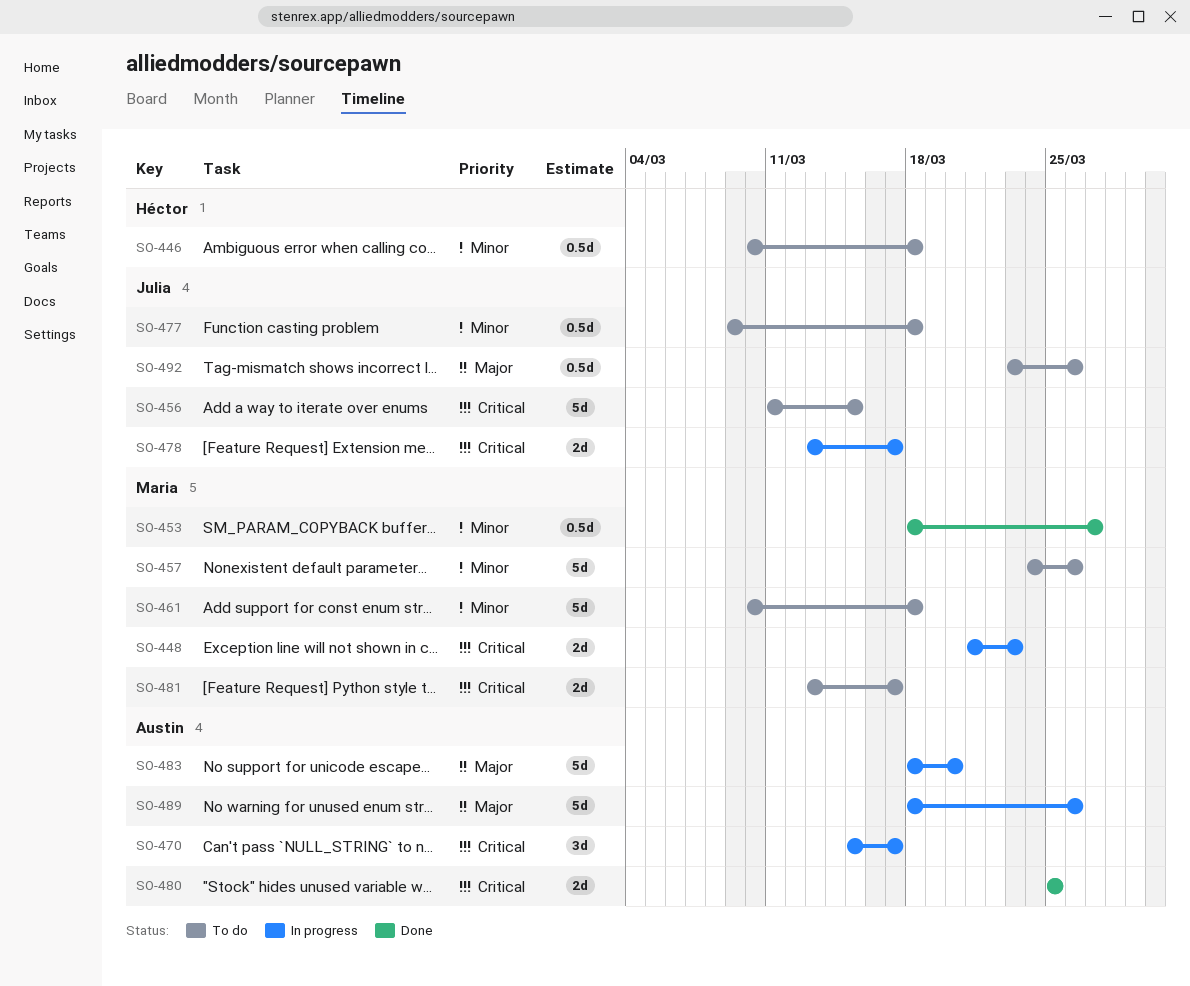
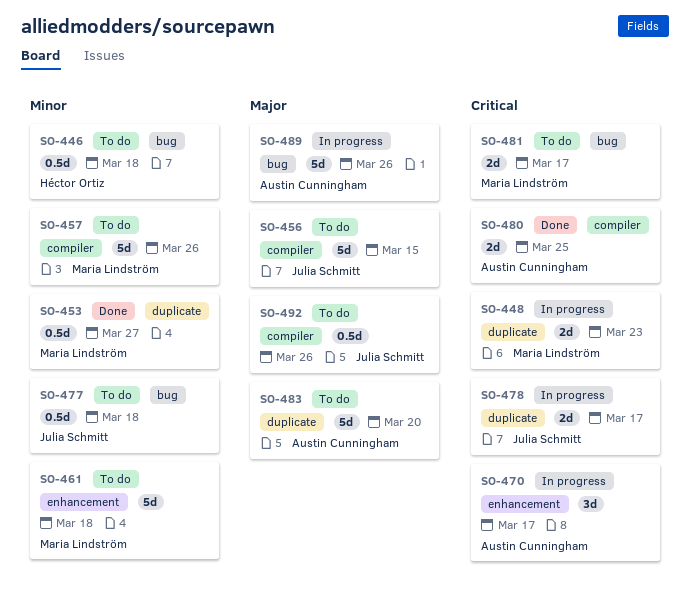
SO-456, priority: Critical -> Major
SO-483, status: In progress -> To do

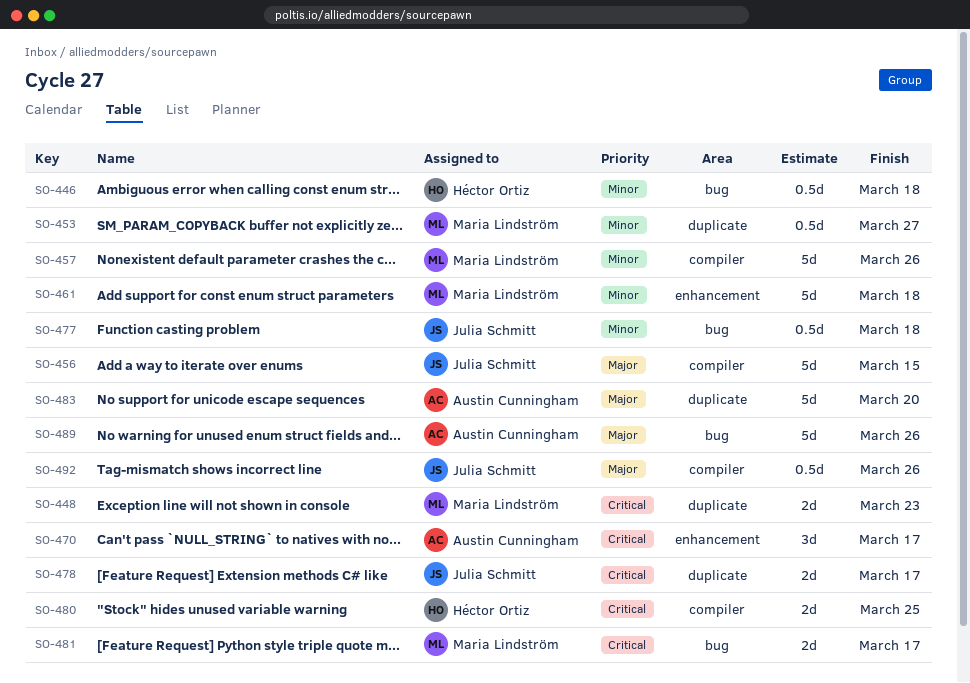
SO-480, owner: Austin Cunningham -> Héctor Ortiz

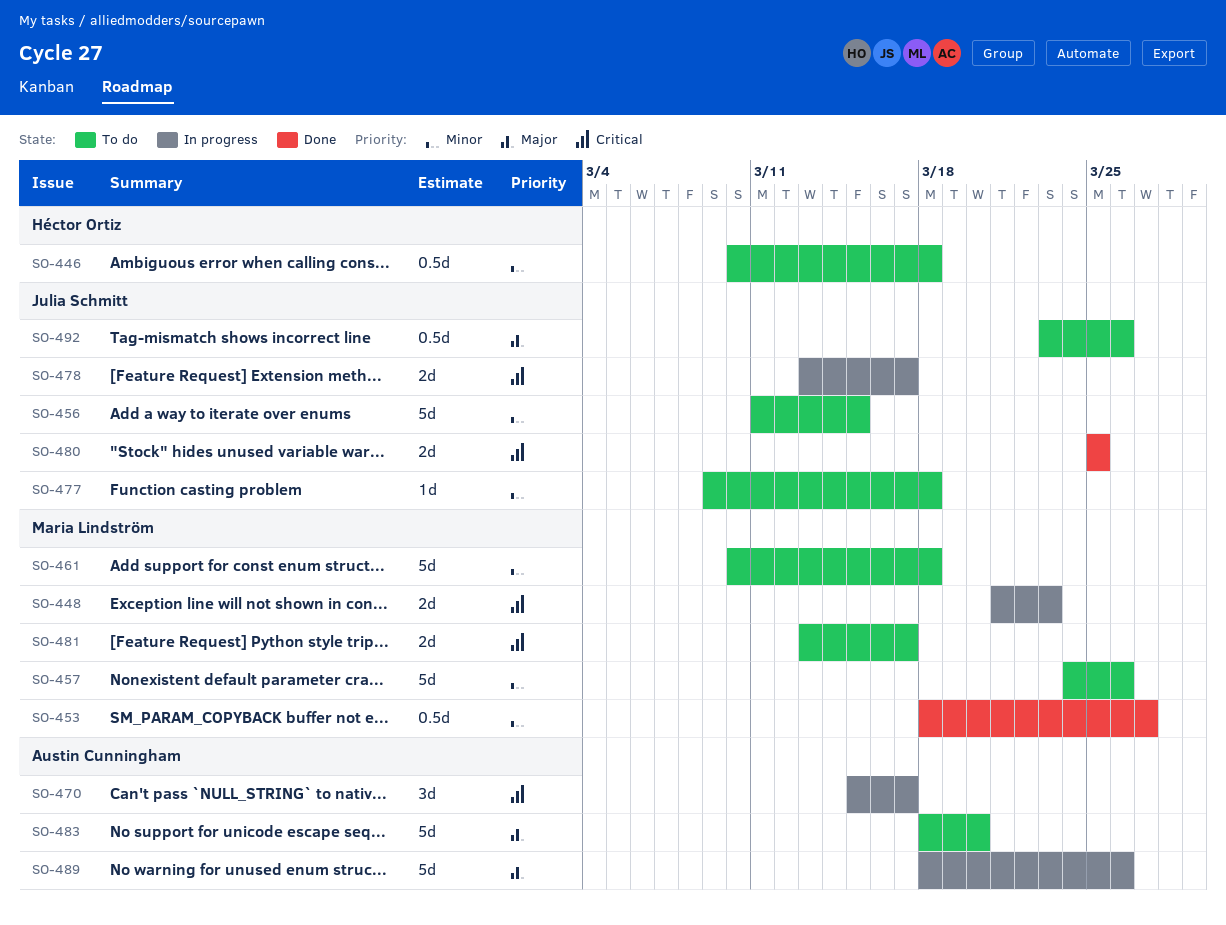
SO-456, priority: Major -> Minor
SO-477, estimate: 0.5d -> 1d
SO-480, owner: Héctor Ortiz -> Julia Schmitt

